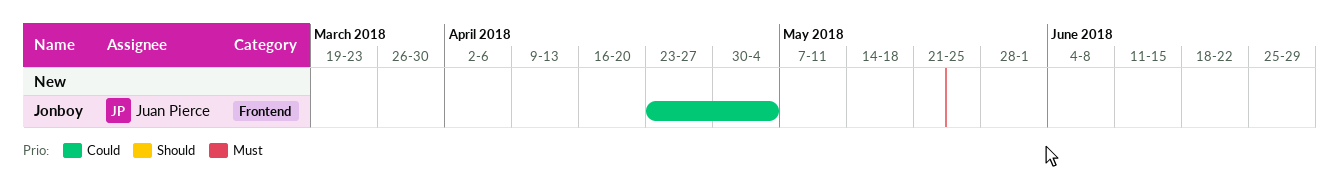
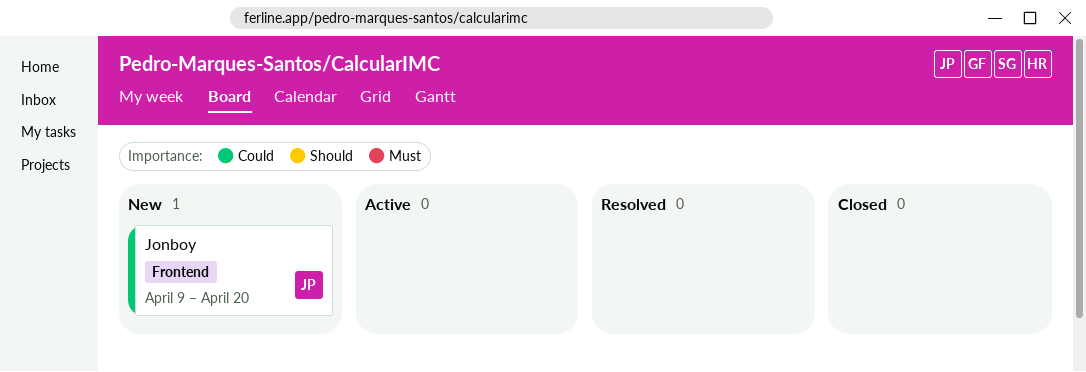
Jonboy, start: Apr 23 -> Apr 9
Jonboy, due: May 4 -> Apr 20

